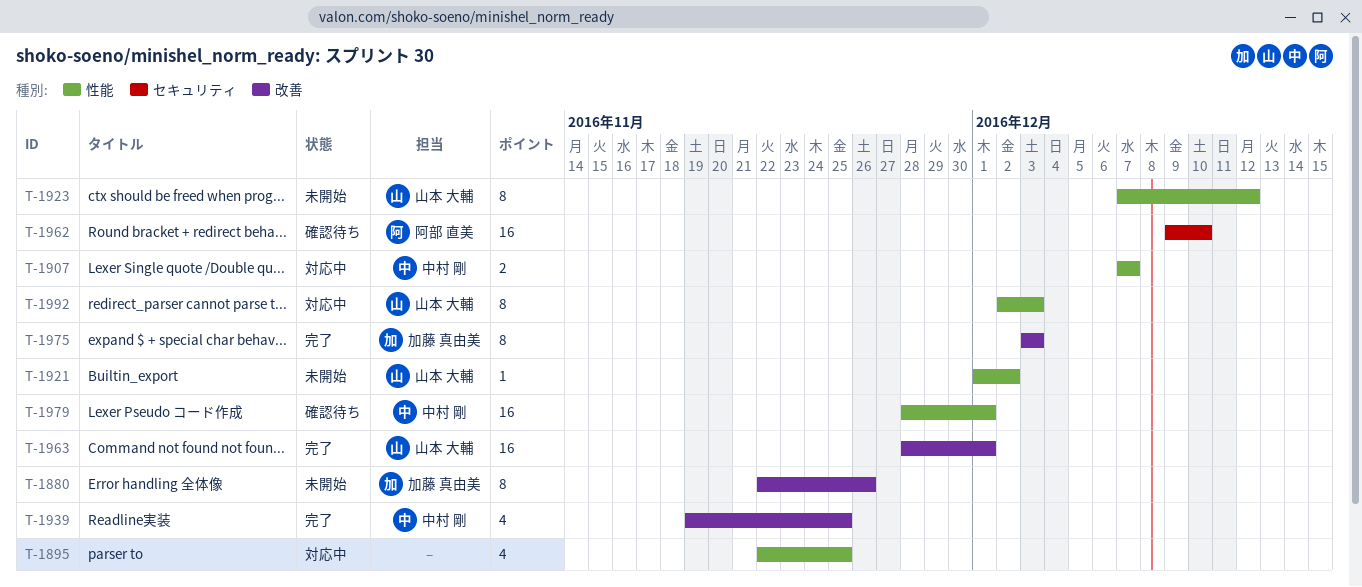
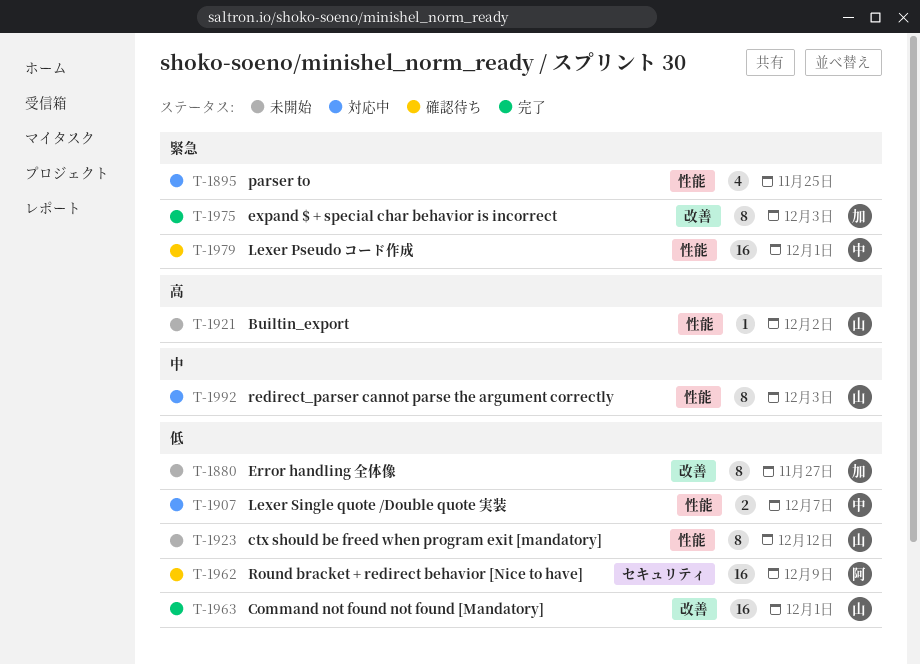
T-1880, due: Nov 26 -> Nov 27
T-1939: present -> none
T-1962, due: Dec 10 -> Dec 9

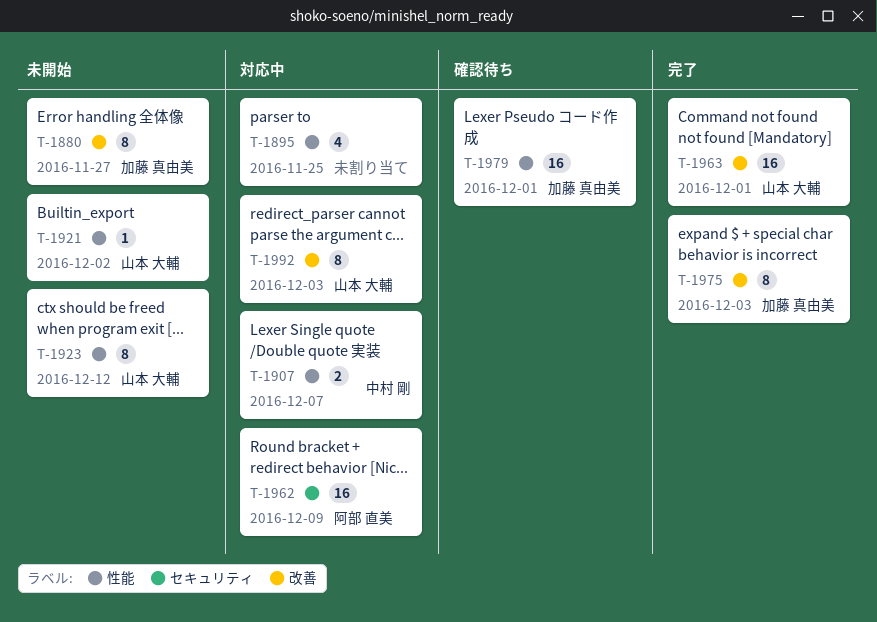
T-1962, status: 確認待ち -> 対応中
T-1979, owner: 中村 剛 -> 加藤 真由美
T-1992, label: 性能 -> 改善

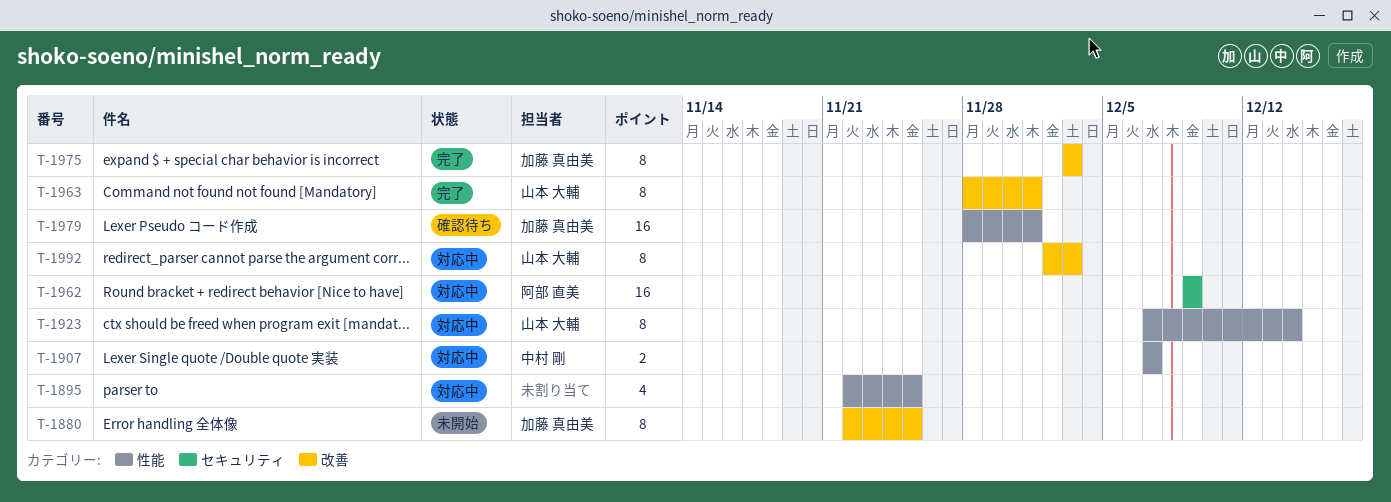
T-1880, due: Nov 27 -> Nov 25
T-1921: present -> none
T-1923, status: 未開始 -> 対応中
T-1923, due: Dec 12 -> Dec 14
T-1963, estimate: 16 -> 8

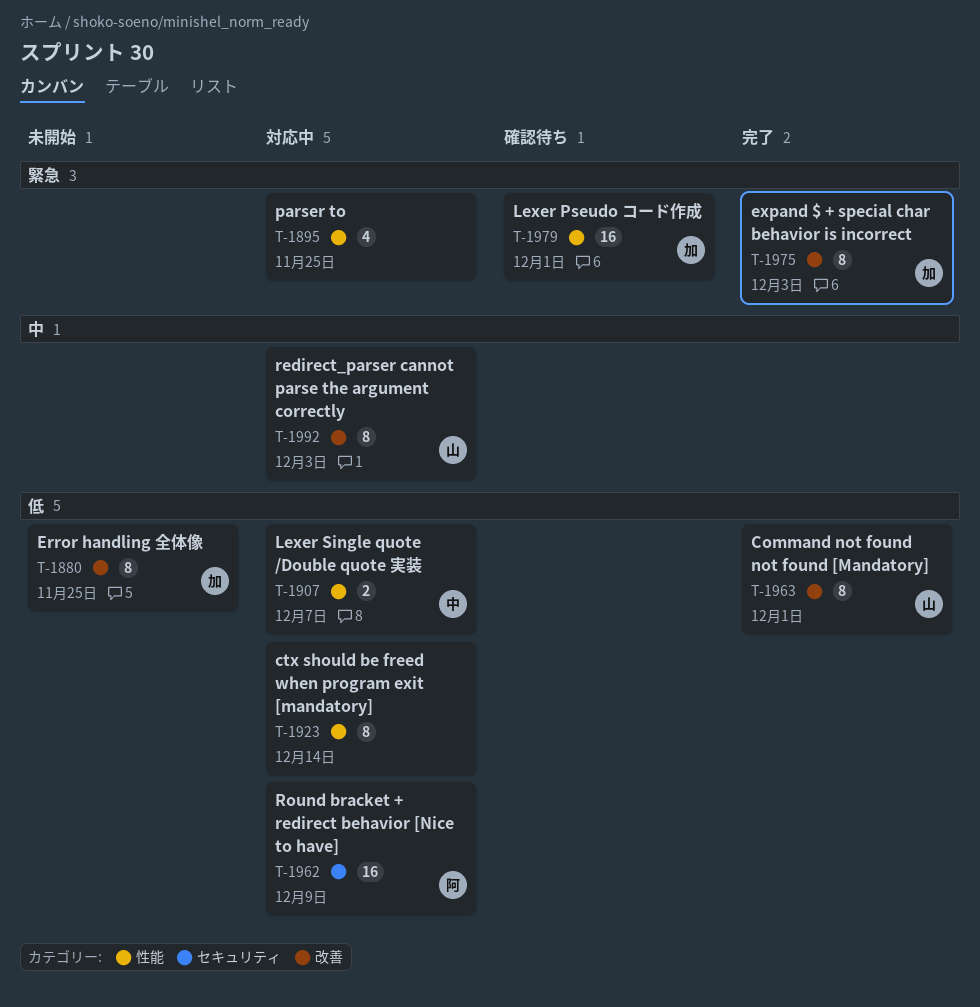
T-1923, owner: 山本 大輔 -> none

